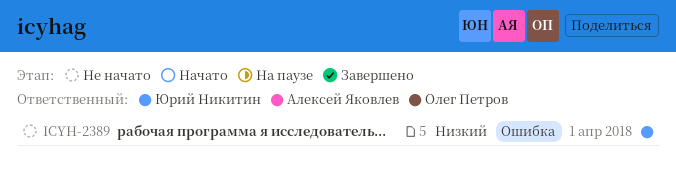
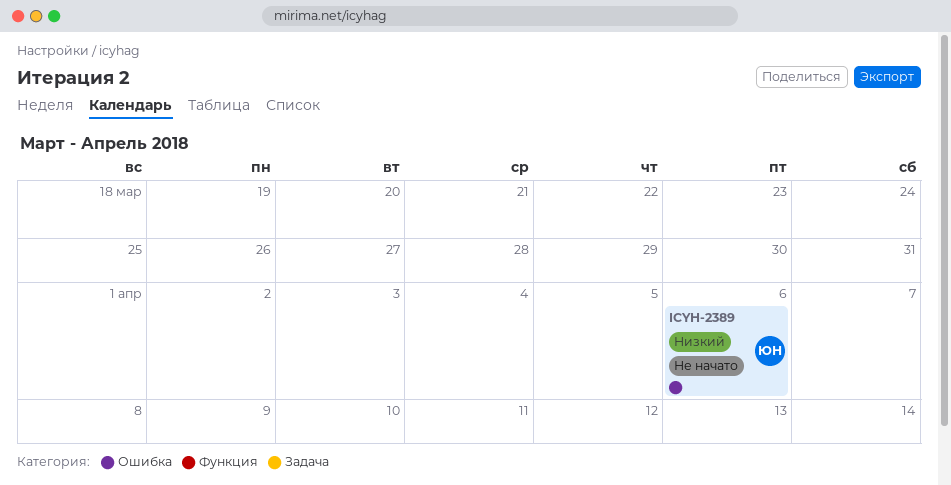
ICYH-2389, due: Apr 1 -> Apr 6

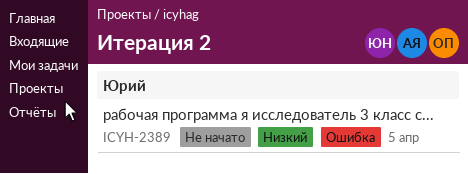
ICYH-2389, due: Apr 6 -> Apr 5

